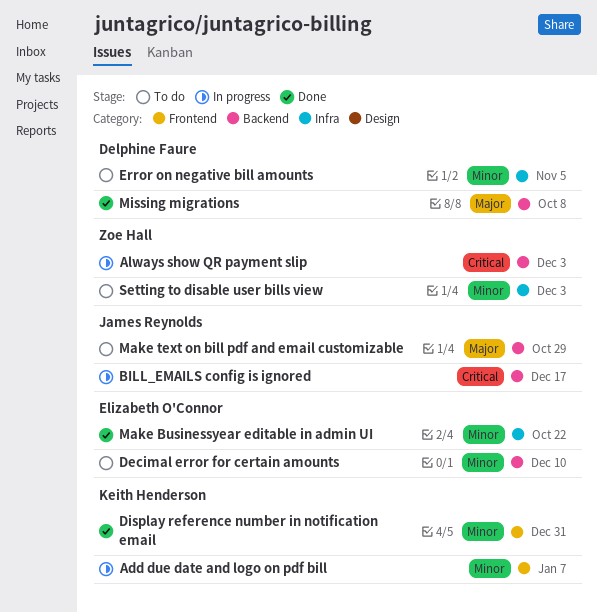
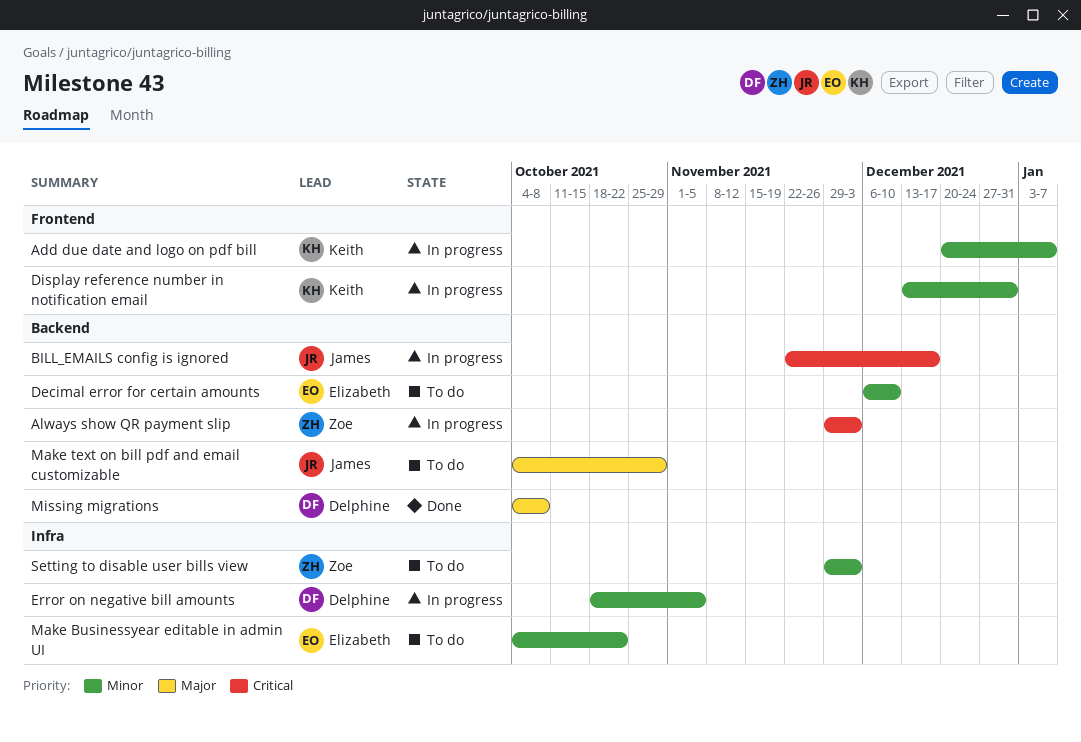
Display reference number in notification email, status: Done -> In progress
Error on negative bill amounts, status: To do -> In progress
Make Businessyear editable in admin UI, status: Done -> To do

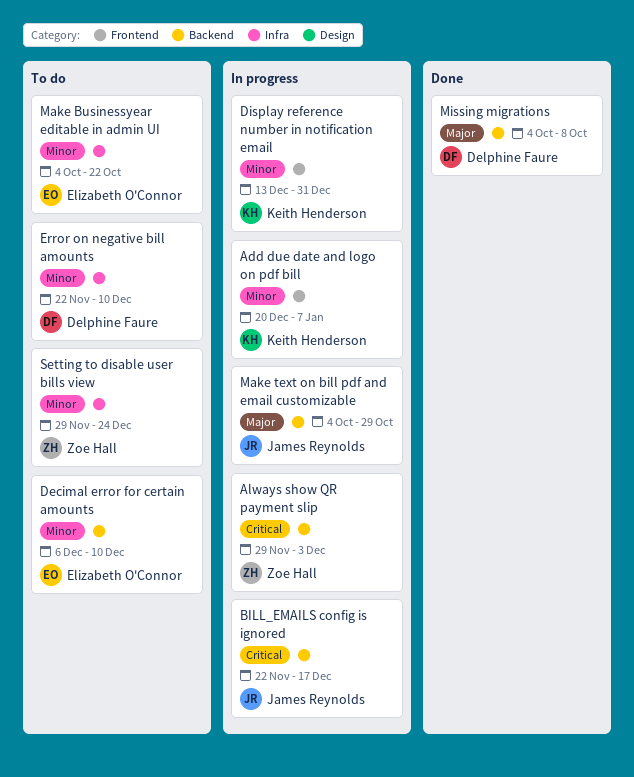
Error on negative bill amounts, status: In progress -> To do
Error on negative bill amounts, start: Oct 18 -> Nov 22
Error on negative bill amounts, due: Nov 5 -> Dec 10
Make text on bill pdf and email customizable, status: To do -> In progress
Setting to disable user bills view, due: Dec 3 -> Dec 24

